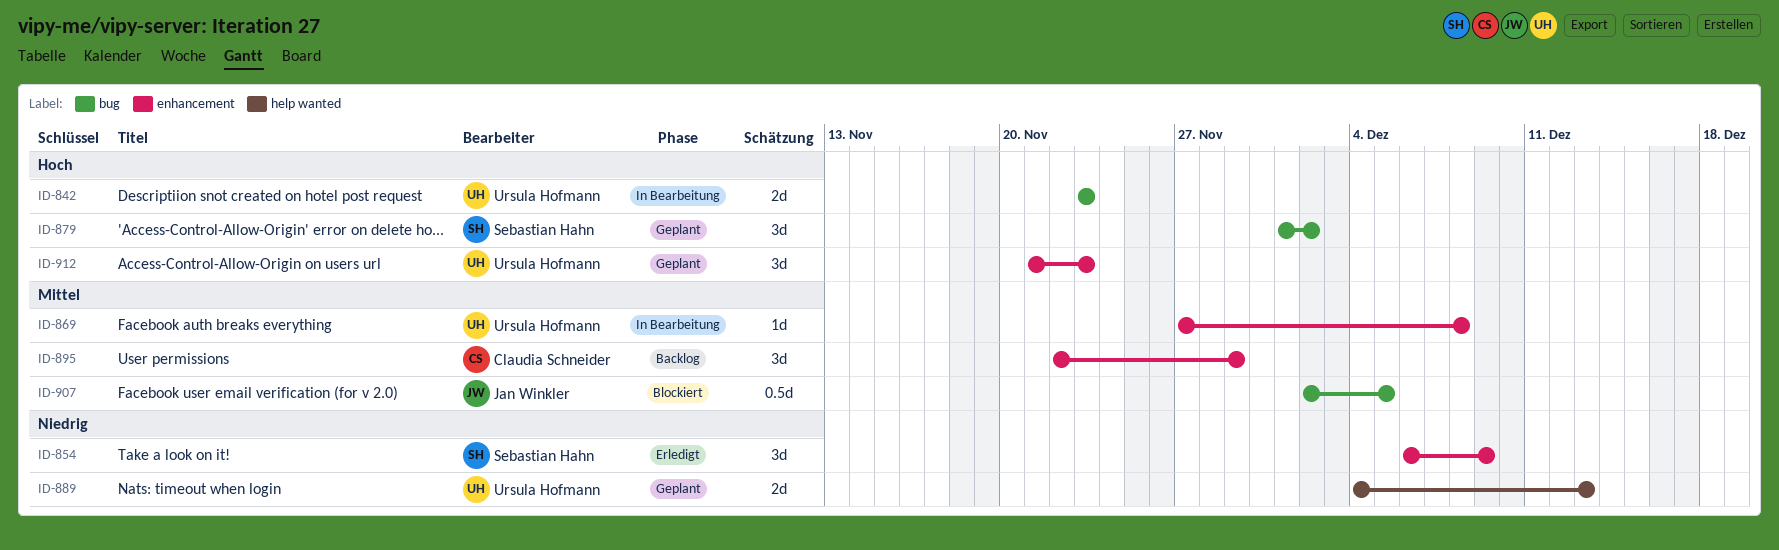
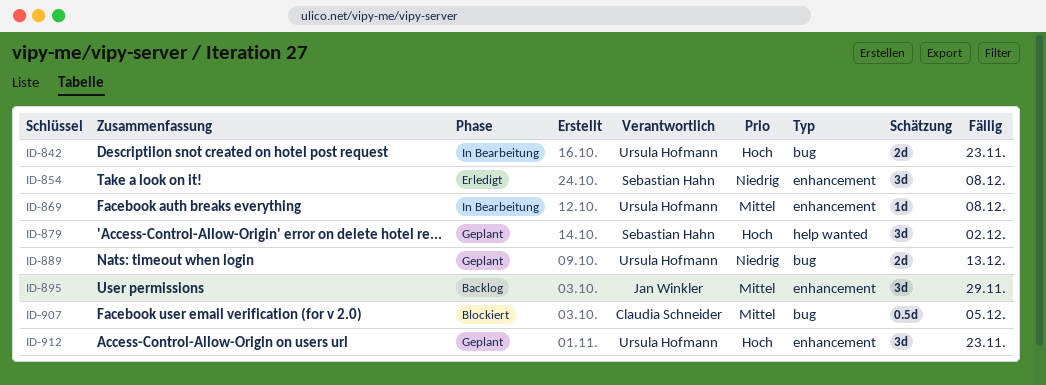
ID-854, due: Dec 9 -> Dec 8
ID-879, label: bug -> help wanted
ID-889, label: help wanted -> bug
ID-895, owner: Claudia Schneider -> Jan Winkler
ID-907, owner: Jan Winkler -> Claudia Schneider

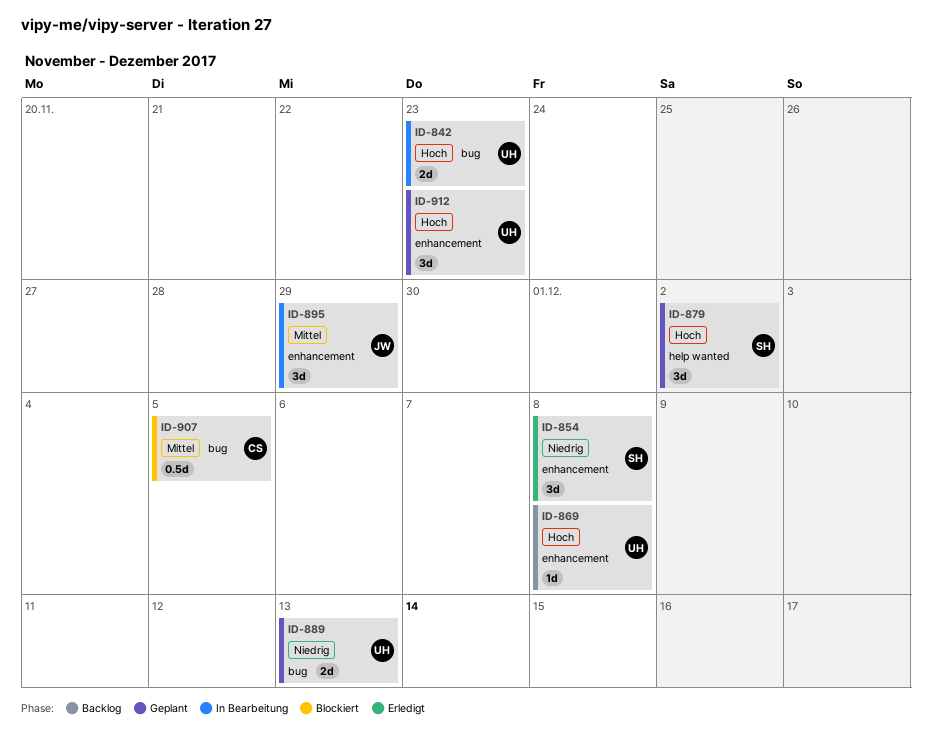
ID-869, status: In Bearbeitung -> Backlog
ID-869, priority: Mittel -> Hoch
ID-895, status: Backlog -> In Bearbeitung

